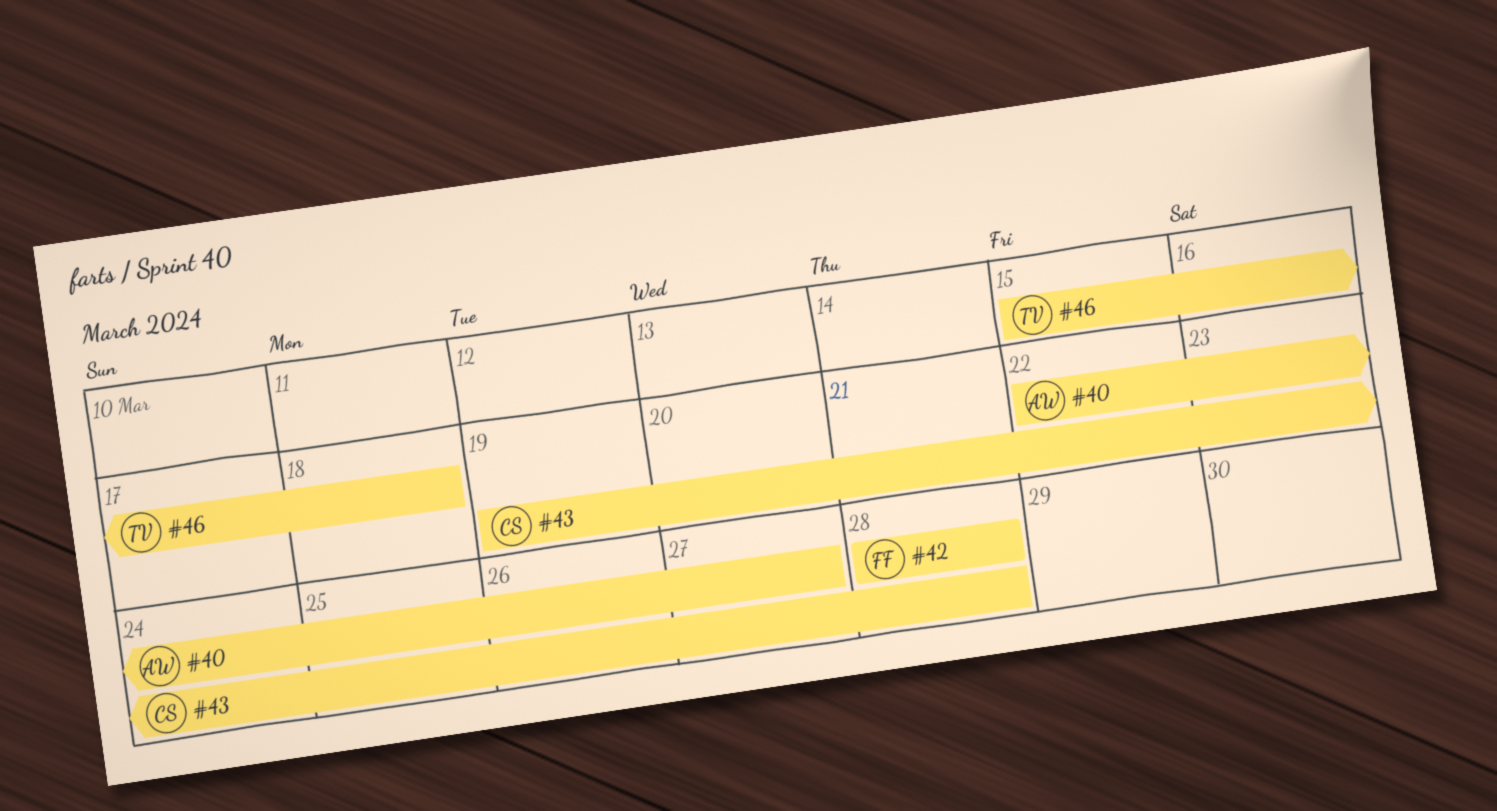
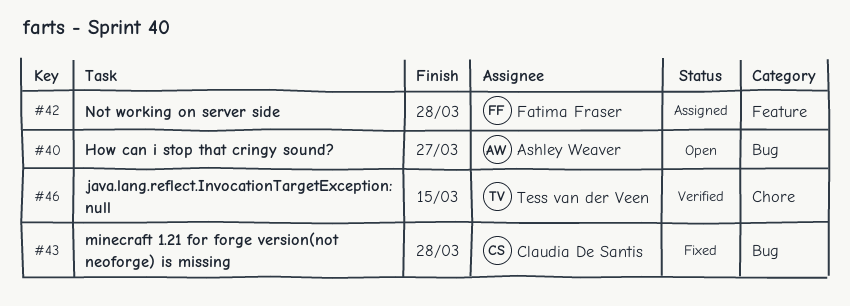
#46, due: Mar 18 -> Mar 15

